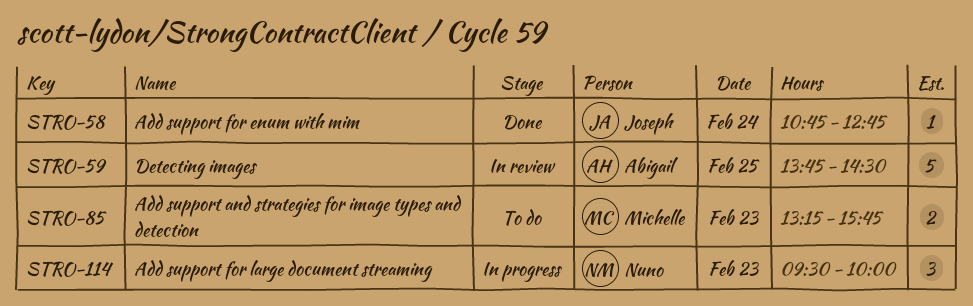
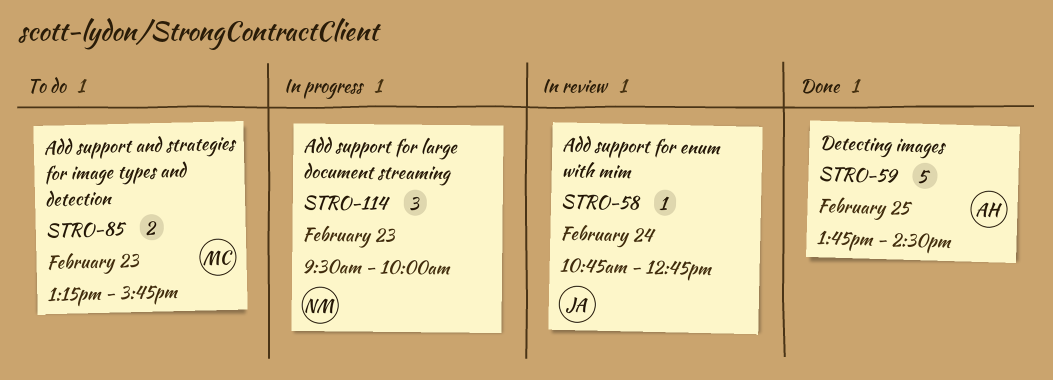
STRO-58, status: Done -> In review
STRO-59, status: In review -> Done

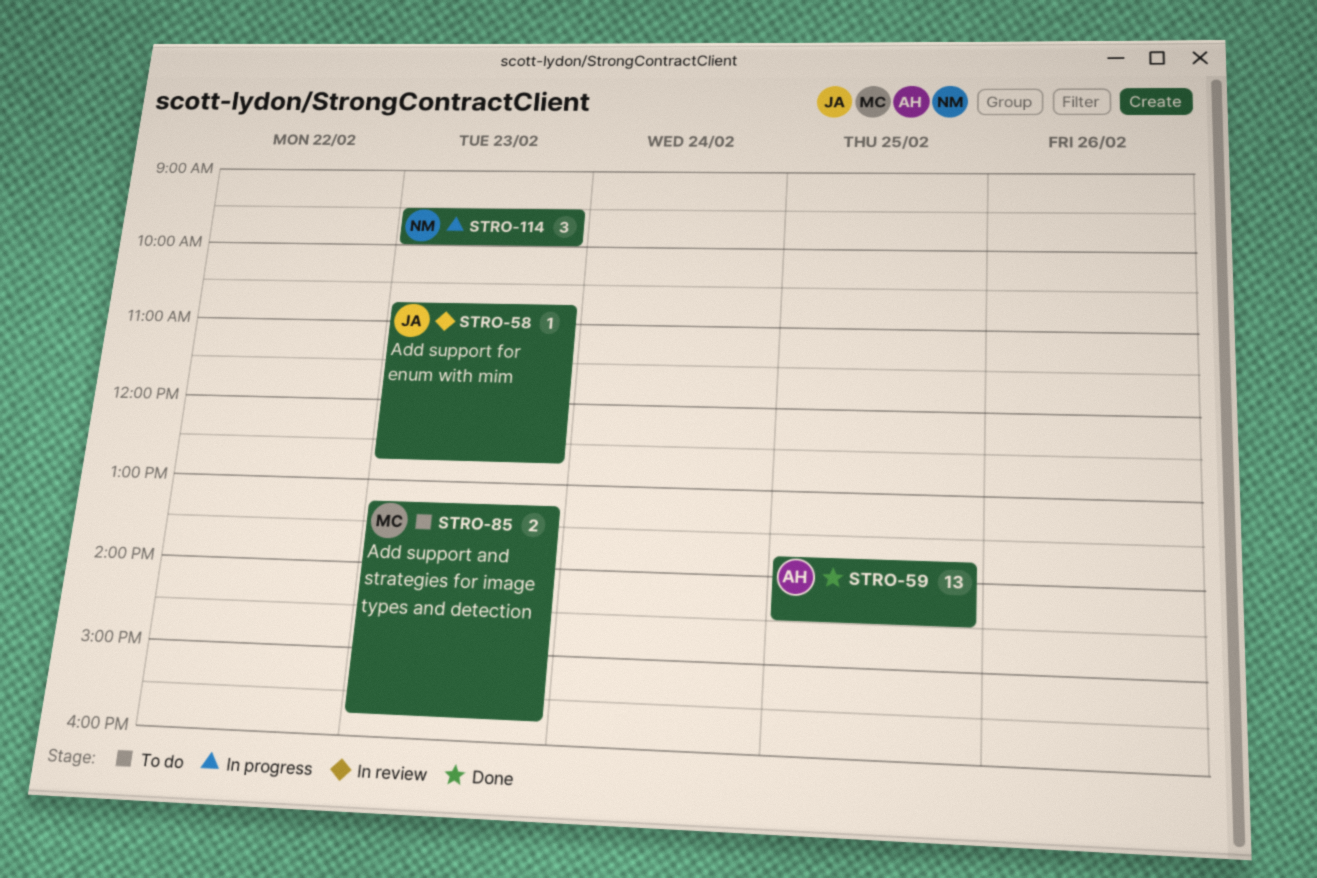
STRO-58, day: Feb 24 -> Feb 23
STRO-59, estimate: 5 -> 13

